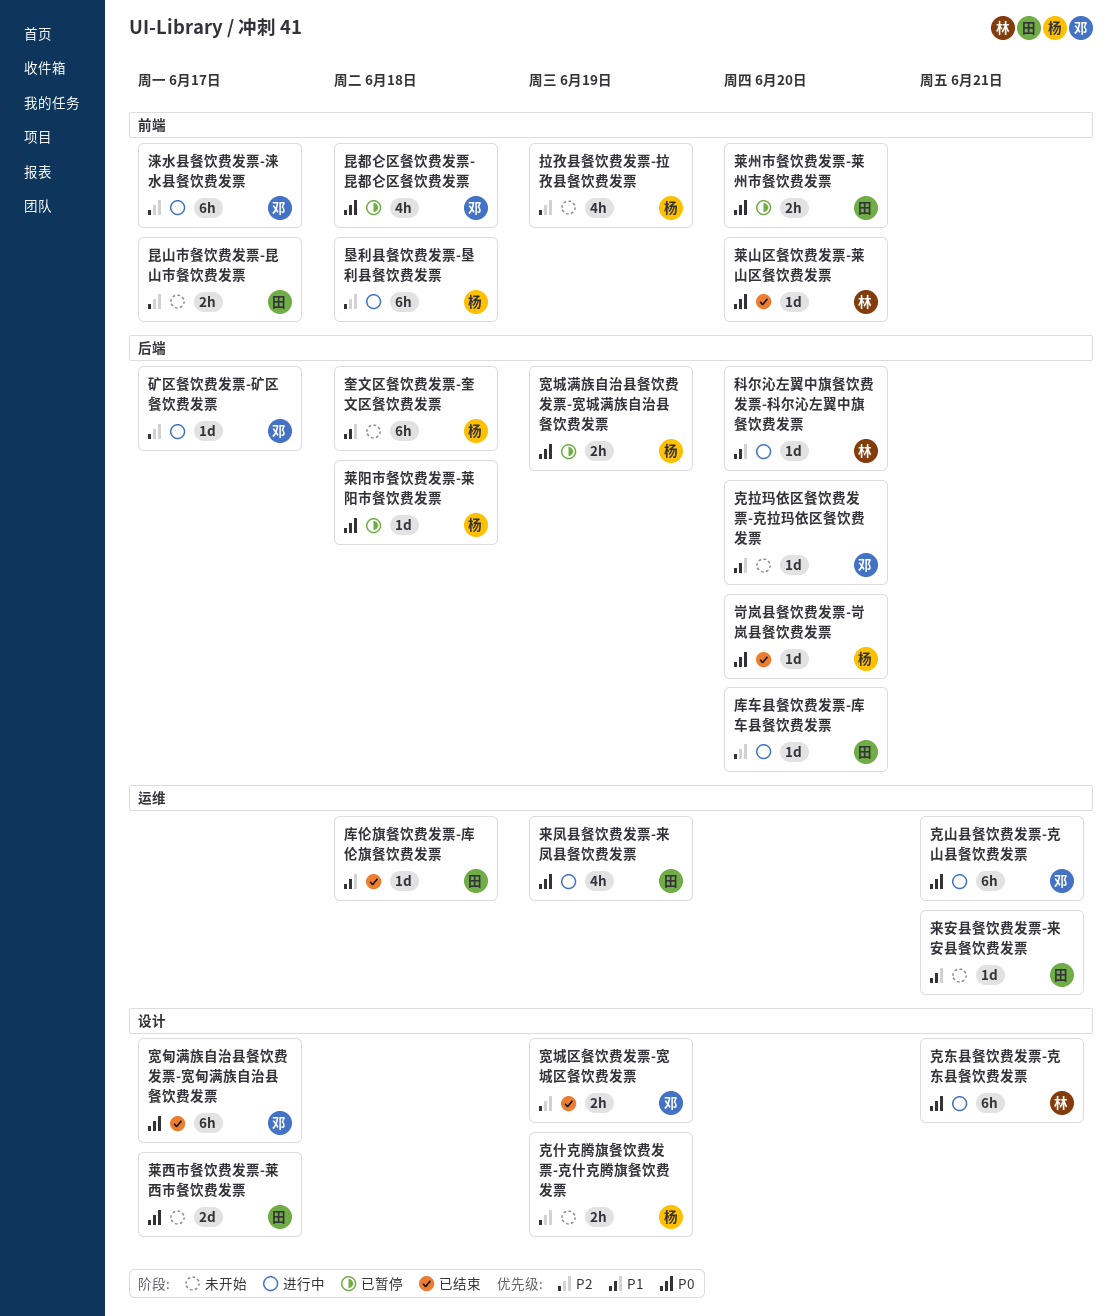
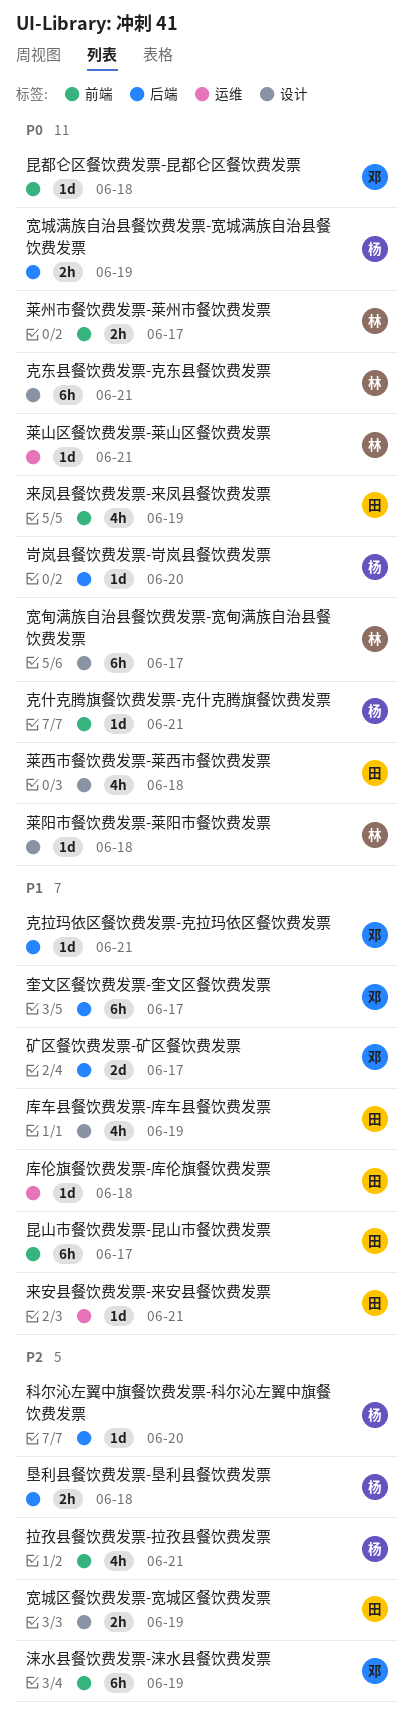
克什克腾旗餐饮费发票-克什克腾旗餐饮费发票, priority: P2 -> P0
克什克腾旗餐饮费发票-克什克腾旗餐饮费发票, label: 设计 -> 前端
克什克腾旗餐饮费发票-克什克腾旗餐饮费发票, estimate: 2h -> 1d
克什克腾旗餐饮费发票-克什克腾旗餐饮费发票, due: Jun 19 -> Jun 21
克山县餐饮费发票-克山县餐饮费发票: present -> none
克拉玛依区餐饮费发票-克拉玛依区餐饮费发票, due: Jun 20 -> Jun 21
垦利县餐饮费发票-垦利县餐饮费发票, label: 前端 -> 后端
垦利县餐饮费发票-垦利县餐饮费发票, estimate: 6h -> 2h
奎文区餐饮费发票-奎文区餐饮费发票, owner: 杨 -> 邓
奎文区餐饮费发票-奎文区餐饮费发票, due: Jun 18 -> Jun 17
宽城区餐饮费发票-宽城区餐饮费发票, owner: 邓 -> 田
宽甸满族自治县餐饮费发票-宽甸满族自治县餐饮费发票, owner: 邓 -> 林
库车县餐饮费发票-库车县餐饮费发票, priority: P2 -> P1
库车县餐饮费发票-库车县餐饮费发票, label: 后端 -> 设计
库车县餐饮费发票-库车县餐饮费发票, estimate: 1d -> 4h
库车县餐饮费发票-库车县餐饮费发票, due: Jun 20 -> Jun 19
拉孜县餐饮费发票-拉孜县餐饮费发票, due: Jun 19 -> Jun 21
昆山市餐饮费发票-昆山市餐饮费发票, priority: P2 -> P1
昆山市餐饮费发票-昆山市餐饮费发票, estimate: 2h -> 6h
昆都仑区餐饮费发票-昆都仑区餐饮费发票, estimate: 4h -> 1d
来凤县餐饮费发票-来凤县餐饮费发票, label: 运维 -> 前端
涞水县餐饮费发票-涞水县餐饮费发票, due: Jun 17 -> Jun 19
矿区餐饮费发票-矿区餐饮费发票, priority: P2 -> P1
矿区餐饮费发票-矿区餐饮费发票, estimate: 1d -> 2d
科尔沁左翼中旗餐饮费发票-科尔沁左翼中旗餐饮费发票, owner: 林 -> 杨
科尔沁左翼中旗餐饮费发票-科尔沁左翼中旗餐饮费发票, priority: P1 -> P2
莱山区餐饮费发票-莱山区餐饮费发票, label: 前端 -> 运维
莱山区餐饮费发票-莱山区餐饮费发票, due: Jun 20 -> Jun 21
莱州市餐饮费发票-莱州市餐饮费发票, owner: 田 -> 林
莱州市餐饮费发票-莱州市餐饮费发票, due: Jun 20 -> Jun 17
莱西市餐饮费发票-莱西市餐饮费发票, estimate: 2d -> 4h
莱西市餐饮费发票-莱西市餐饮费发票, due: Jun 17 -> Jun 18
莱阳市餐饮费发票-莱阳市餐饮费发票, owner: 杨 -> 林
莱阳市餐饮费发票-莱阳市餐饮费发票, label: 后端 -> 设计

